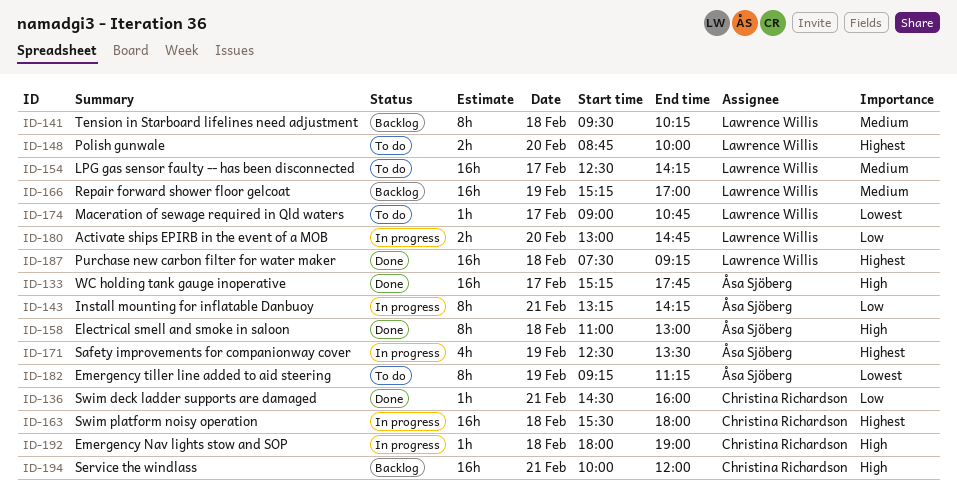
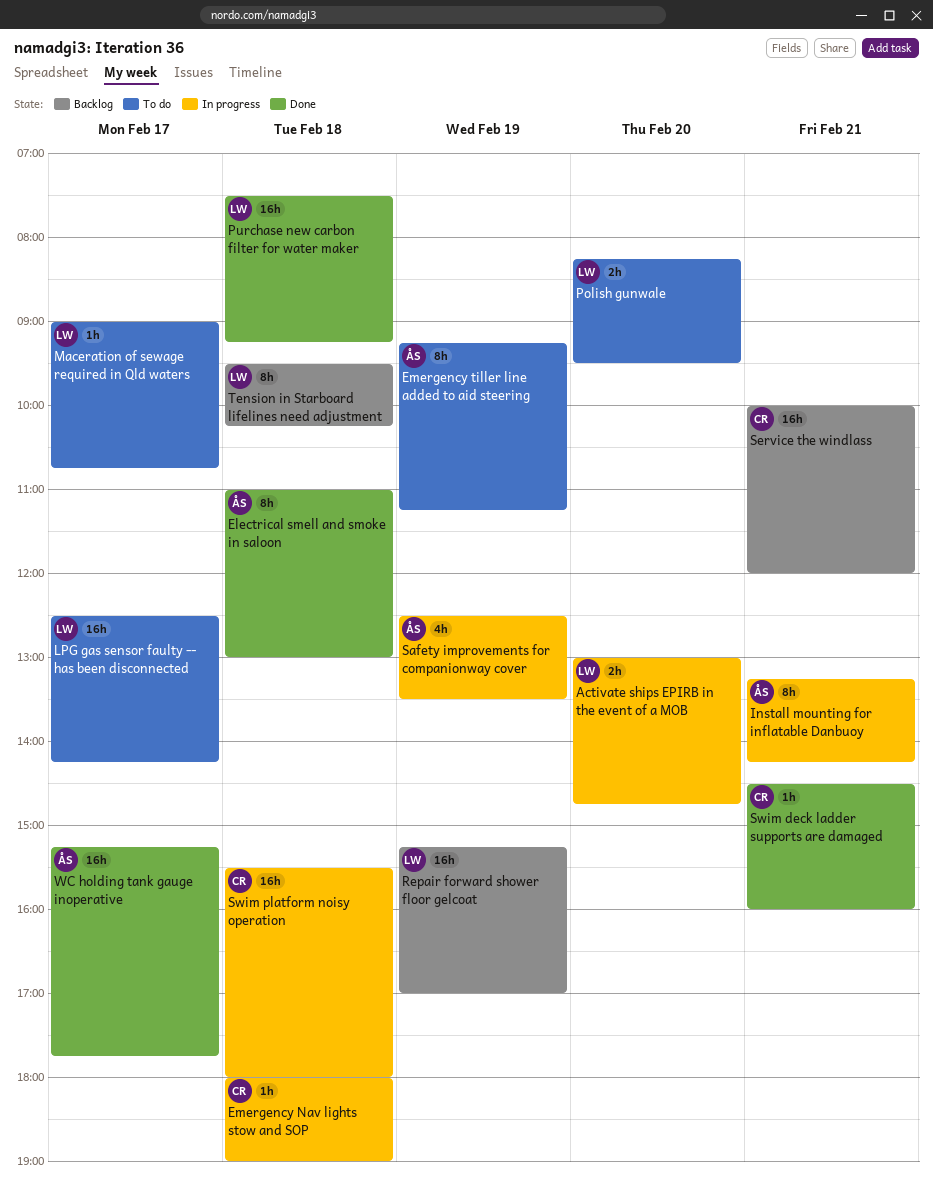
Polish gunwale, begins: 08:45 -> 08:15
Polish gunwale, ends: 10:00 -> 09:30

